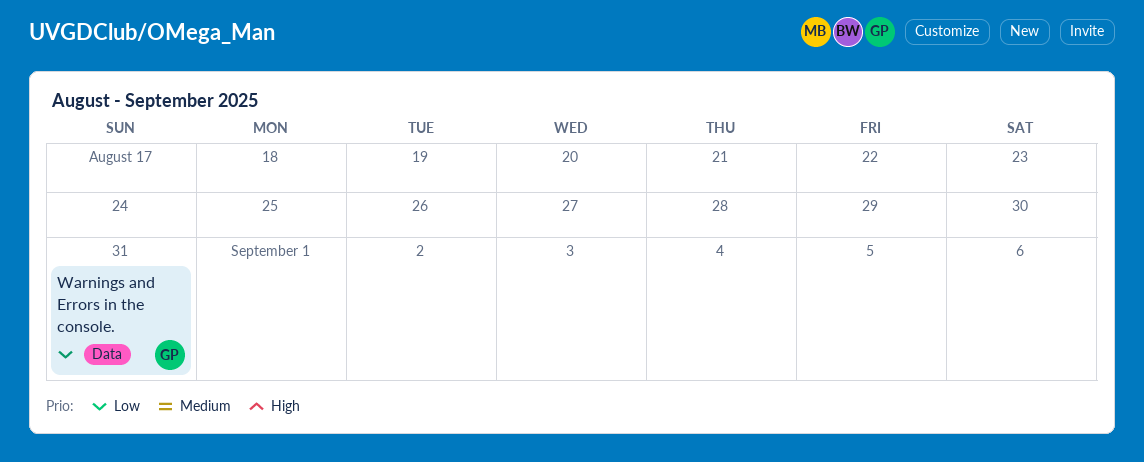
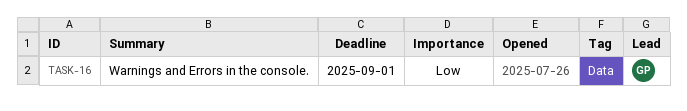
Warnings and Errors in the console., due: Aug 31 -> Sep 1

